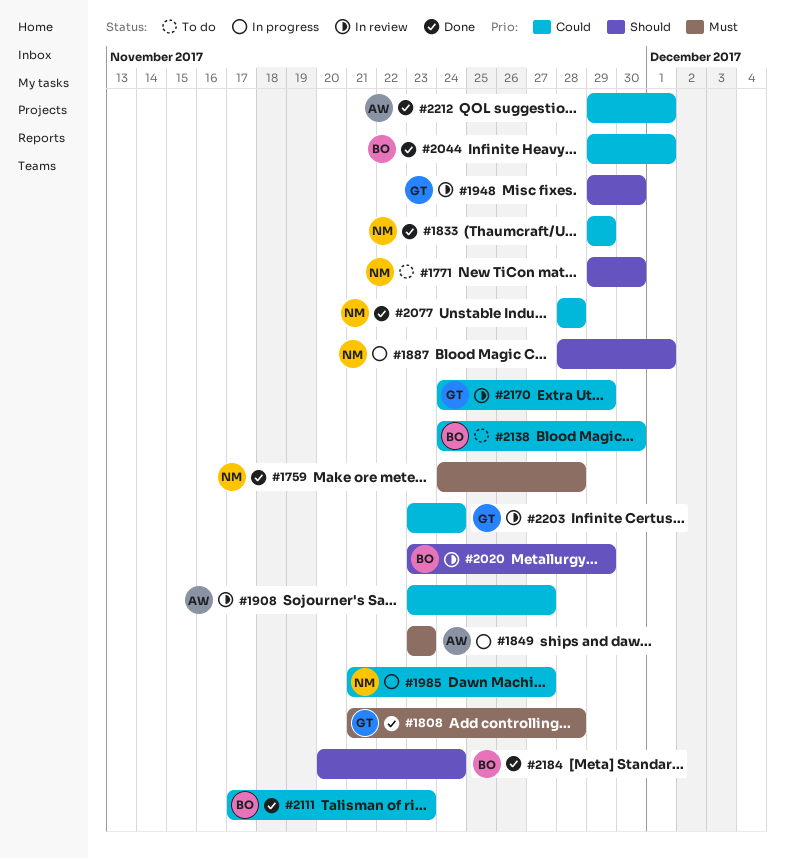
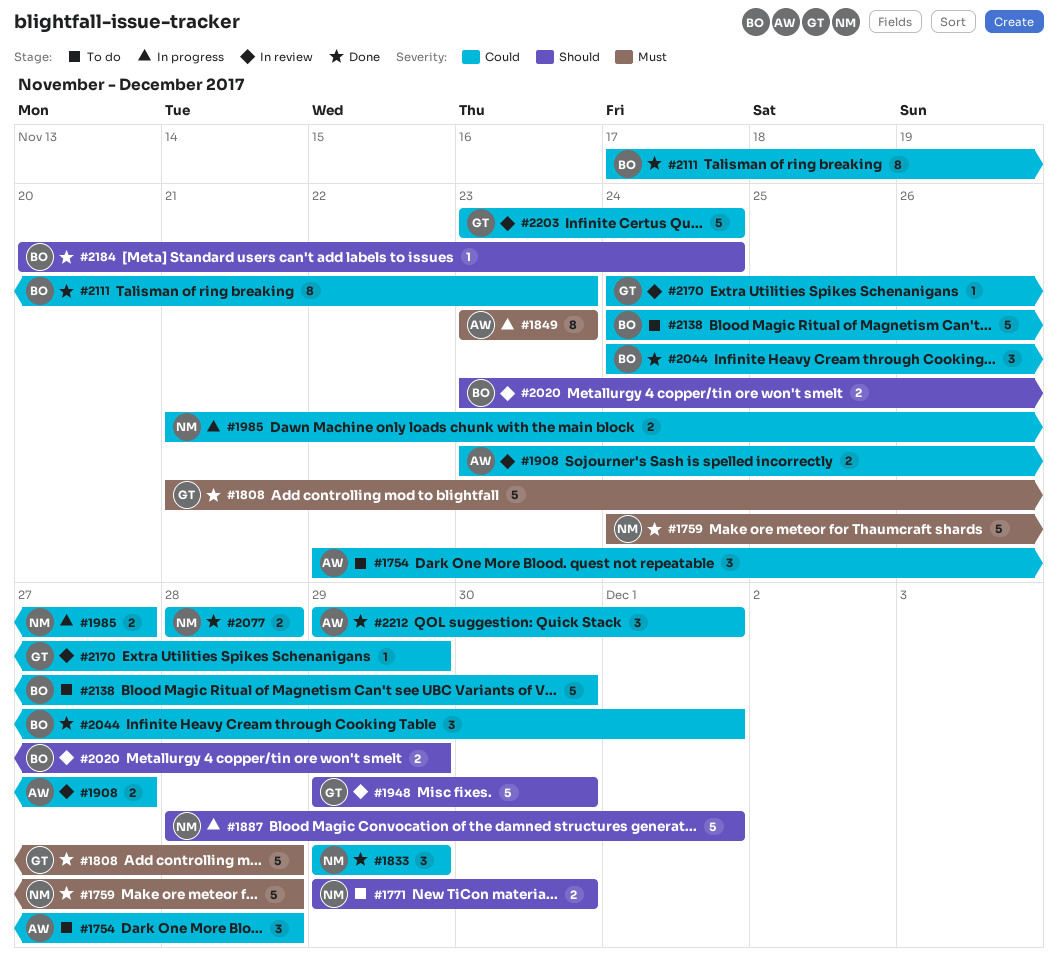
#1754: none -> present
#2044, start: Nov 29 -> Nov 24

